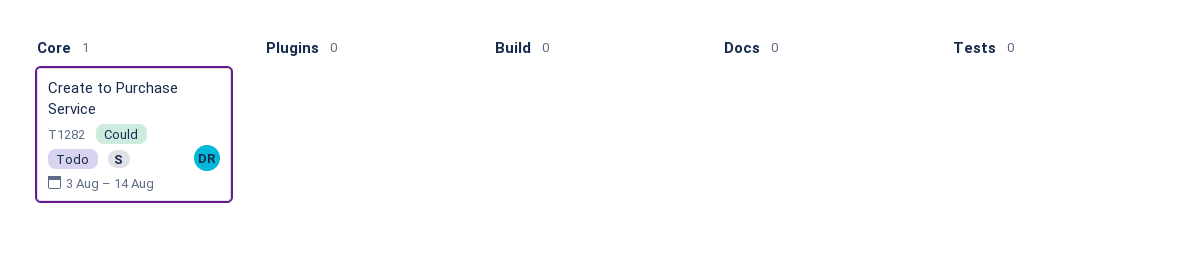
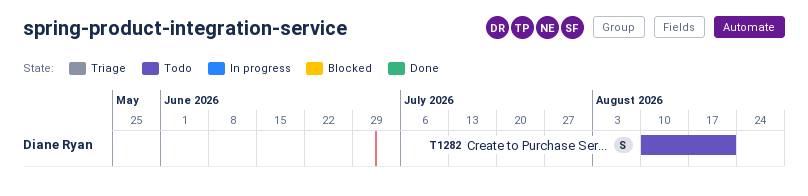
T1282, start: Aug 3 -> Aug 10
T1282, due: Aug 14 -> Aug 21

